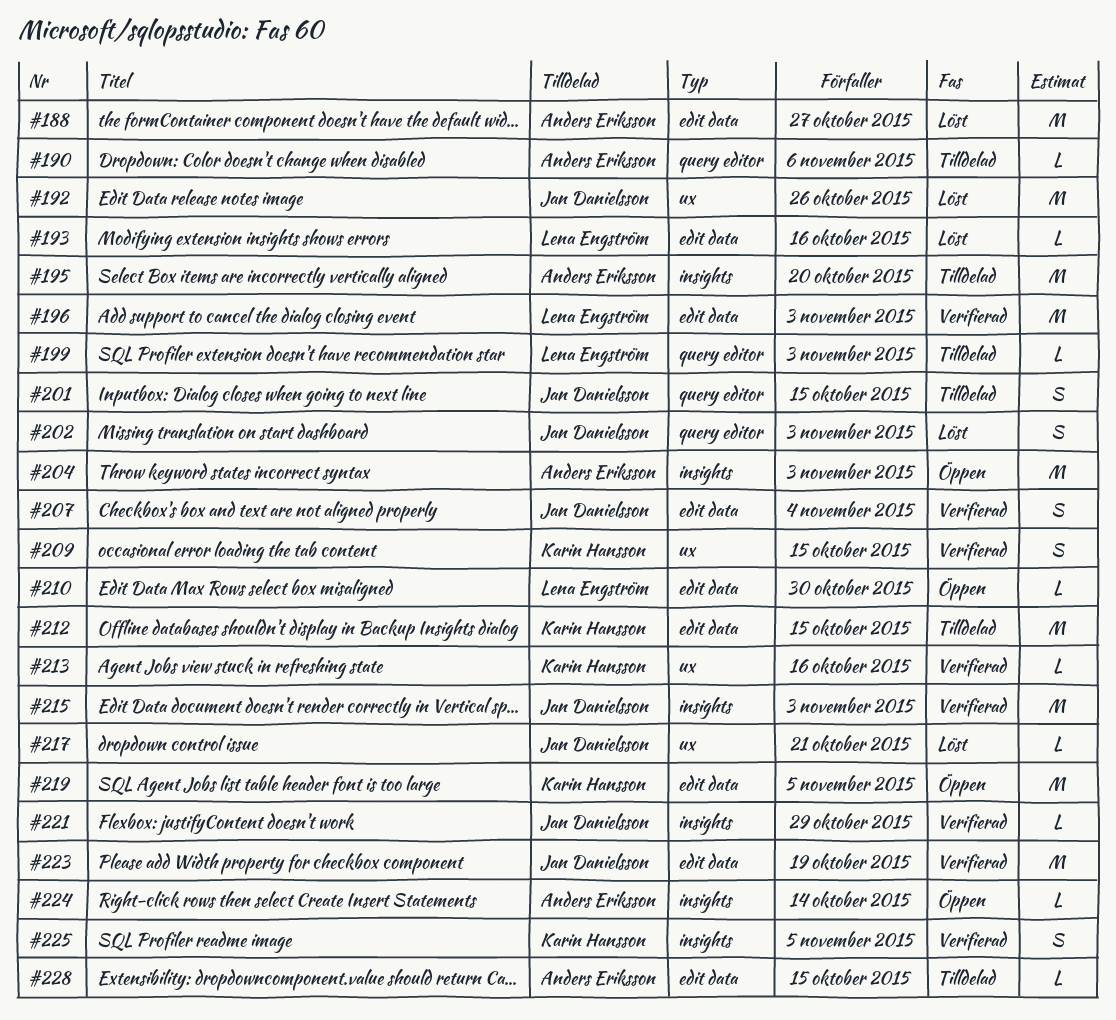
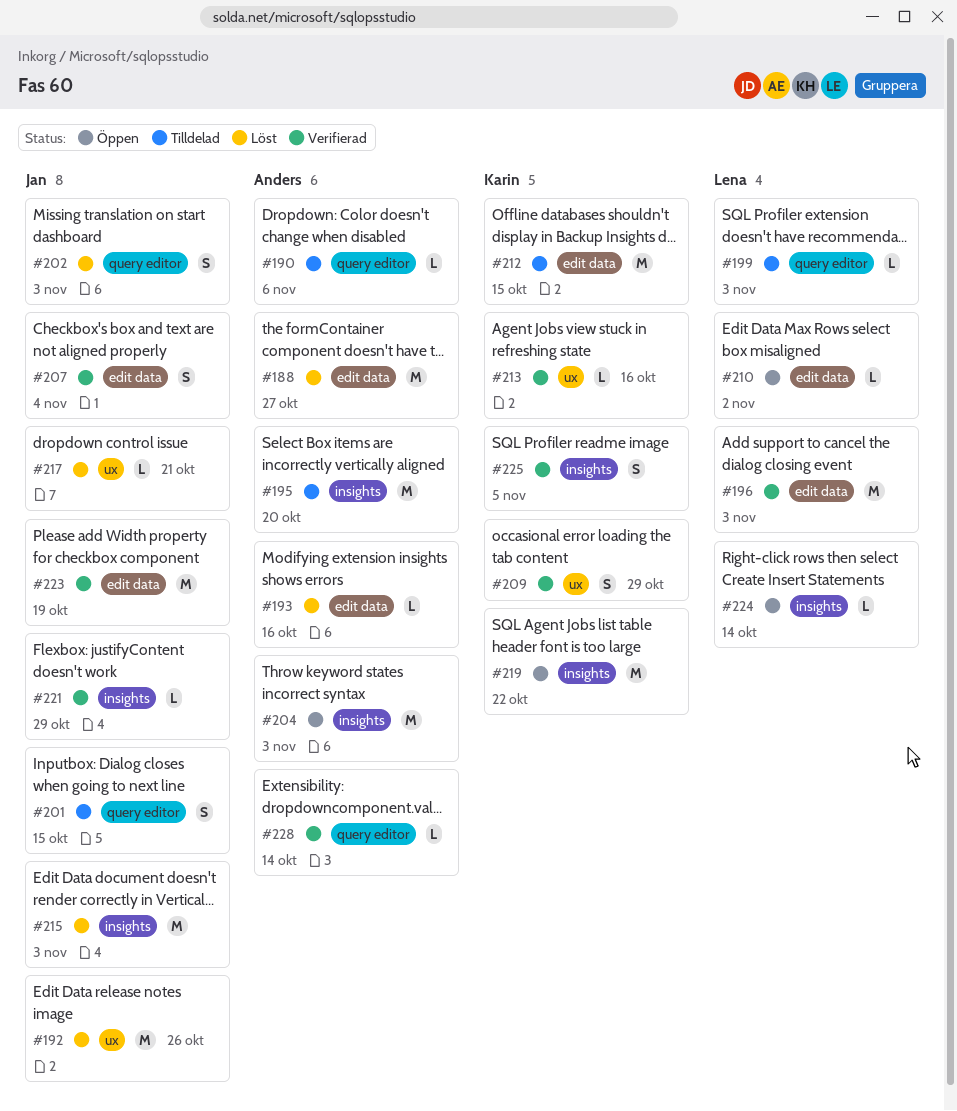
#193, owner: Lena Engström -> Anders Eriksson
#209, due: Oct 15 -> Oct 29
#210, due: Oct 30 -> Nov 2
#215, status: Verifierad -> Löst
#219, label: edit data -> insights
#219, due: Nov 5 -> Oct 22
#224, owner: Anders Eriksson -> Lena Engström
#228, status: Tilldelad -> Verifierad
#228, label: edit data -> query editor
#228, due: Oct 15 -> Oct 14

